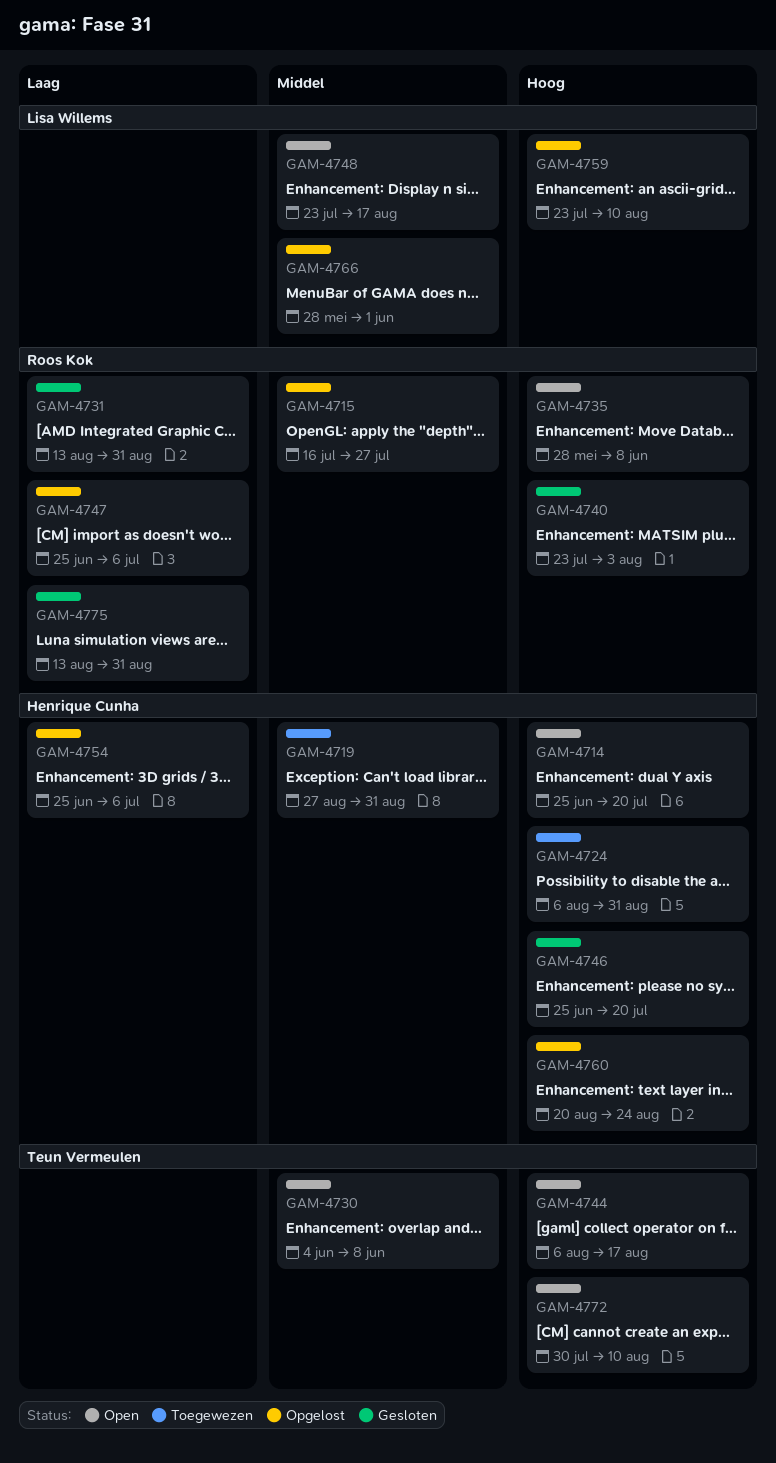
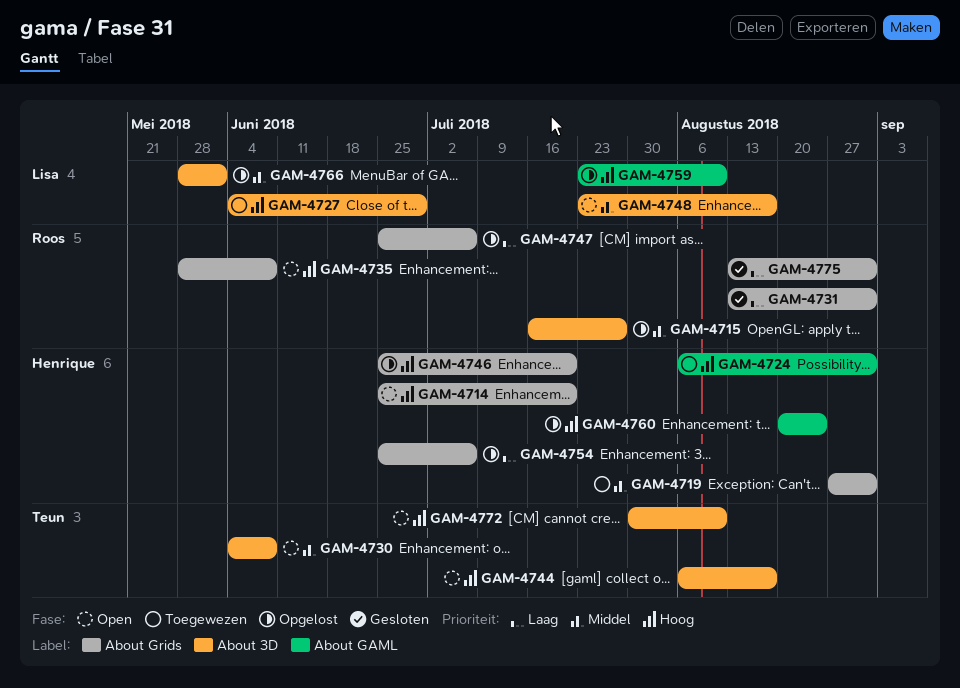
GAM-4727: none -> present
GAM-4740: present -> none
GAM-4746, status: Gesloten -> Opgelost

